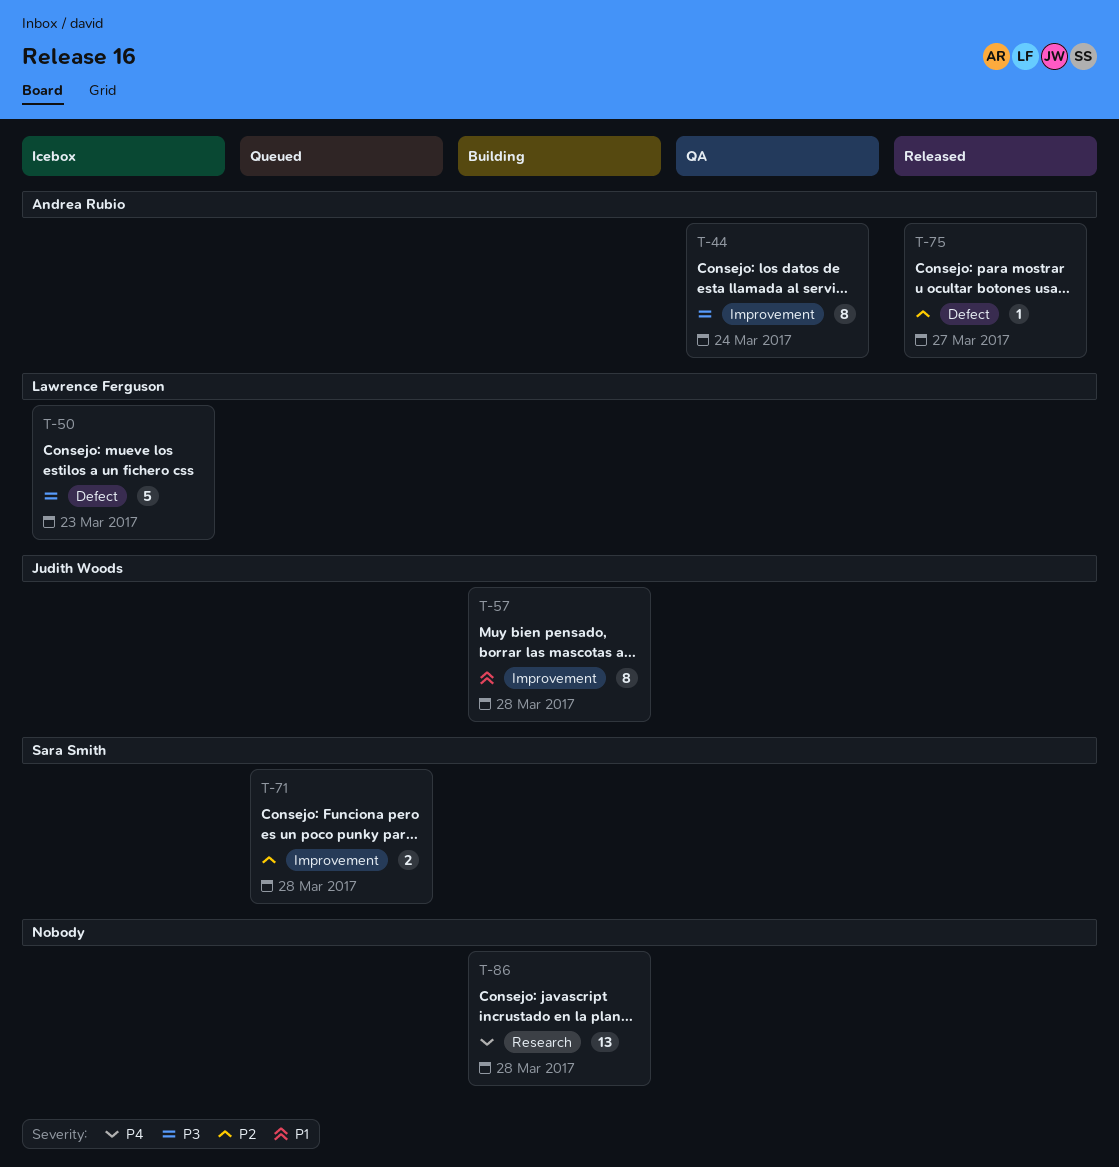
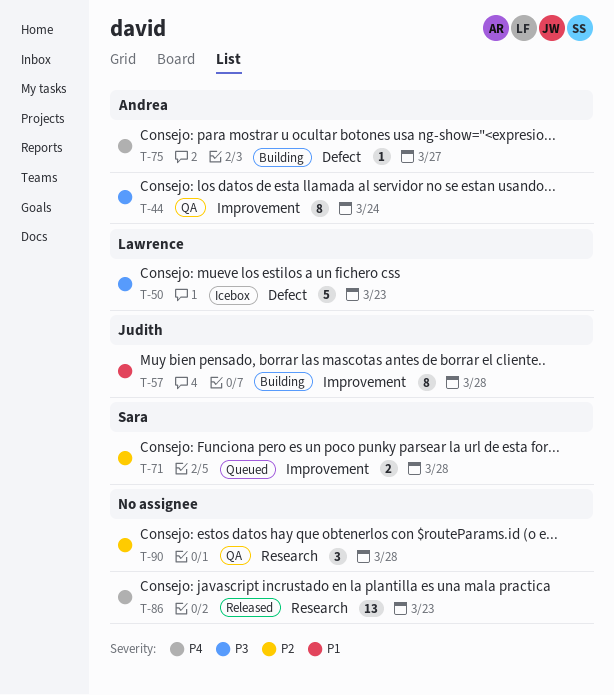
T-75, status: Released -> Building
T-75, priority: P2 -> P4
T-86, status: Building -> Released
T-86, due: Mar 28 -> Mar 23
T-90: none -> present

